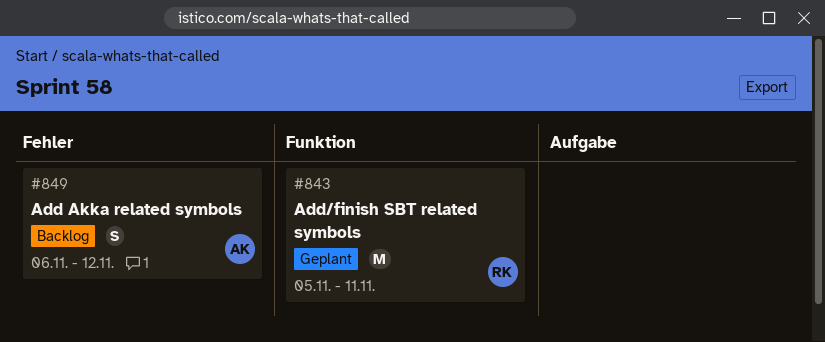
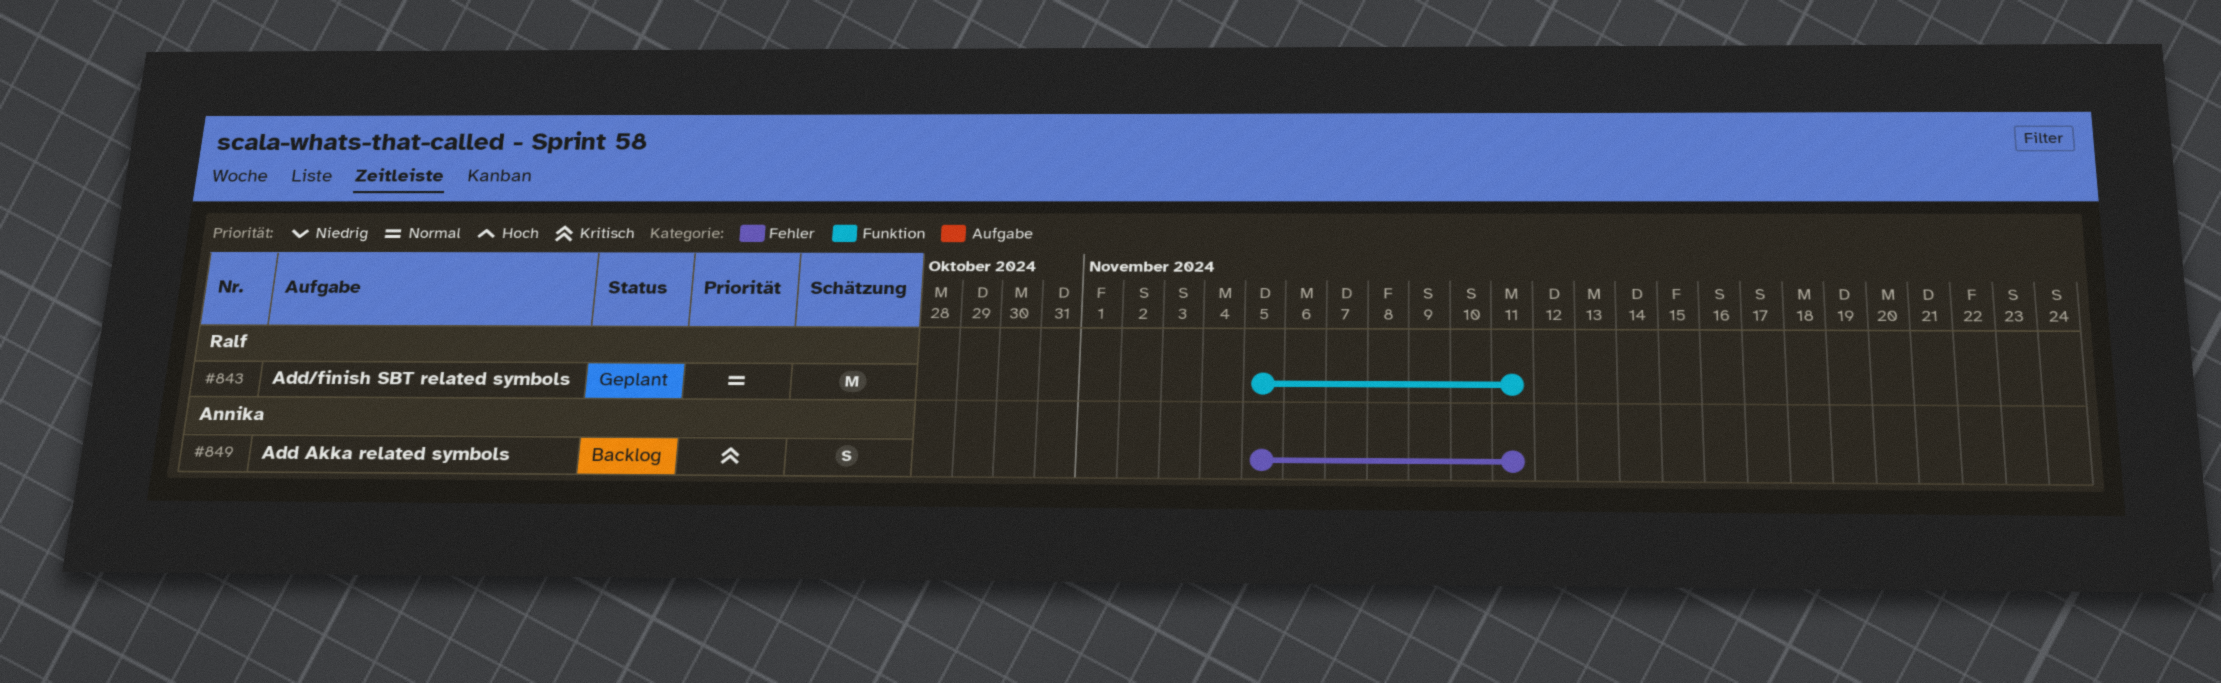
#849, start: Nov 6 -> Nov 5
#849, due: Nov 12 -> Nov 11

